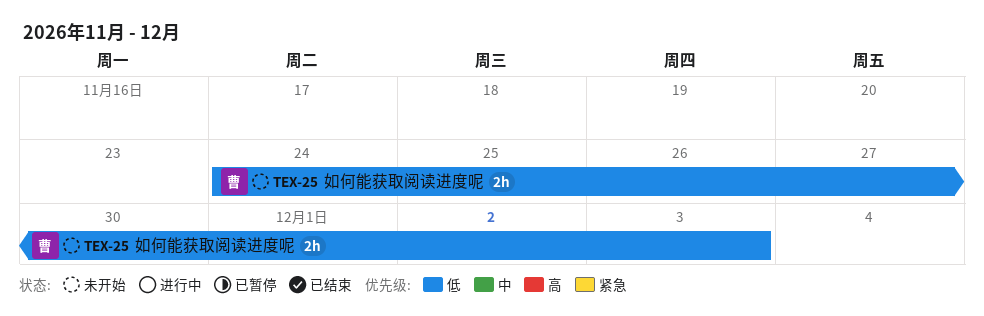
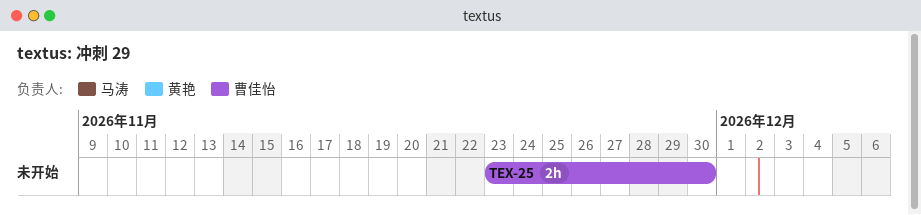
TEX-25, start: Nov 24 -> Nov 23
TEX-25, due: Dec 3 -> Nov 30

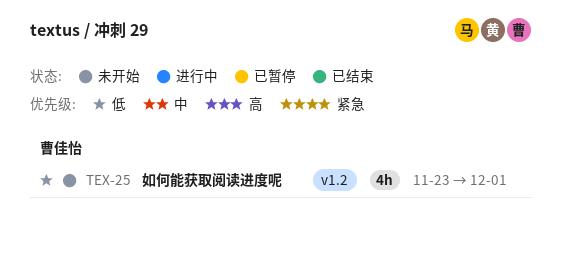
TEX-25, estimate: 2h -> 4h
TEX-25, due: Nov 30 -> Dec 1

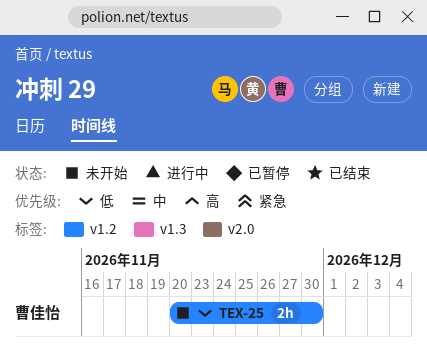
TEX-25, estimate: 4h -> 2h
TEX-25, start: Nov 23 -> Nov 20
TEX-25, due: Dec 1 -> Nov 30

